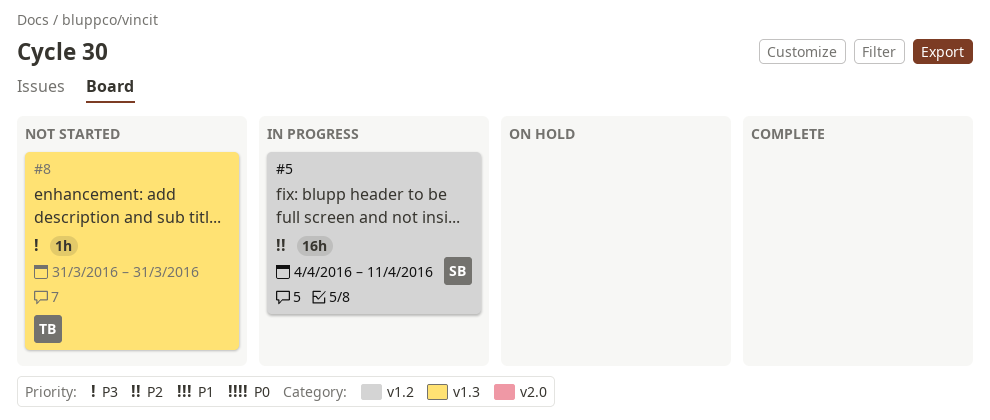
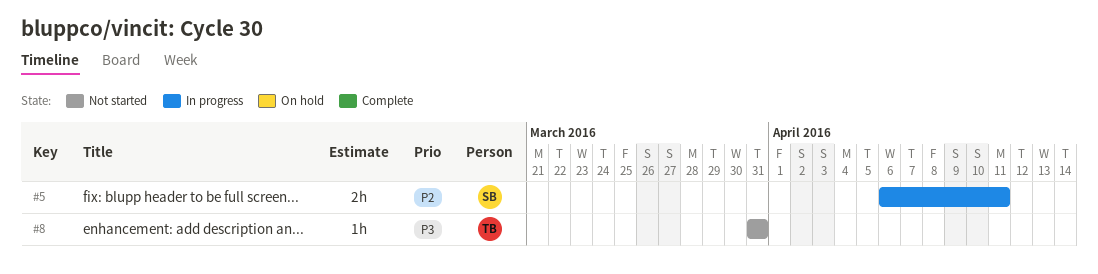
#5, estimate: 16h -> 2h
#5, start: Apr 4 -> Apr 6

